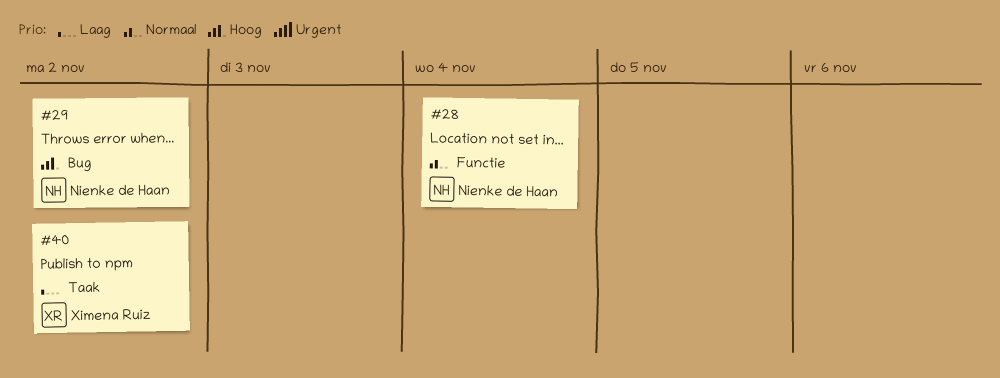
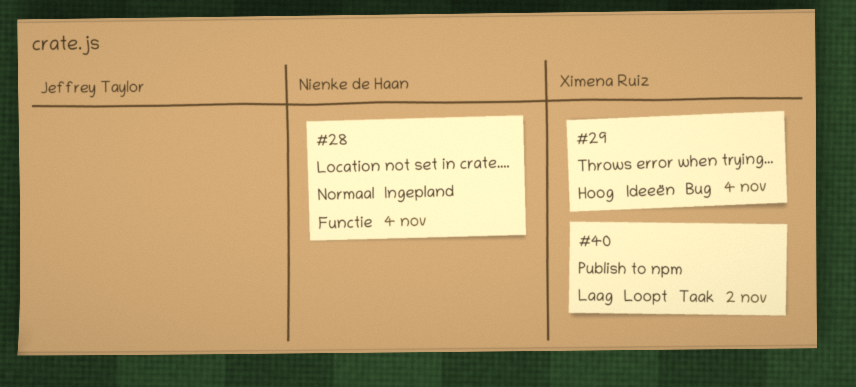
#29, owner: Nienke de Haan -> Ximena Ruiz
#29, due: Nov 2 -> Nov 4

